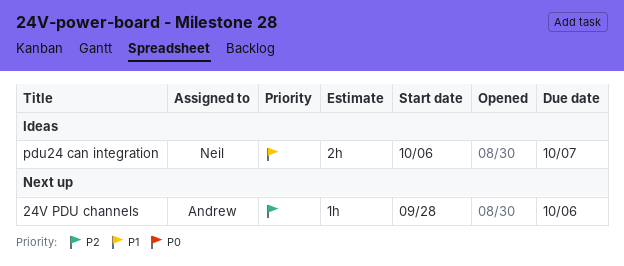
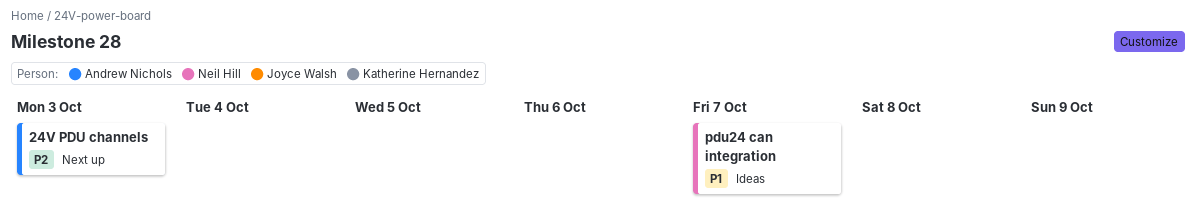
24V PDU channels, due: Oct 6 -> Oct 3

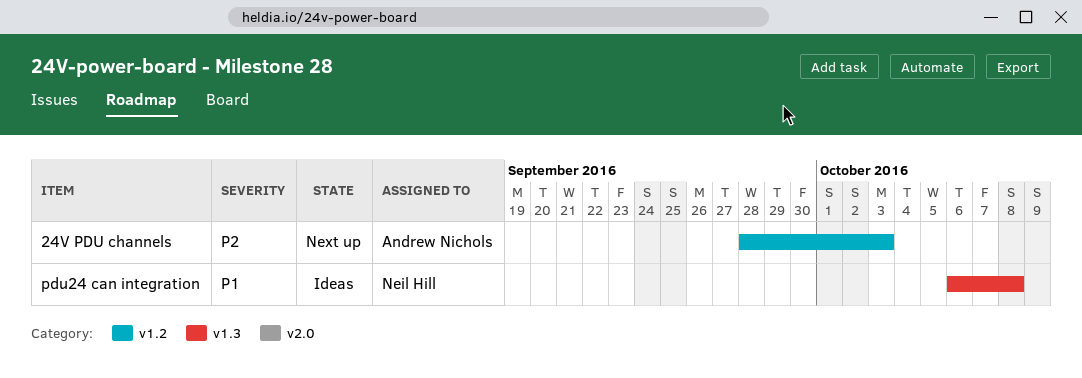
pdu24 can integration, due: Oct 7 -> Oct 8

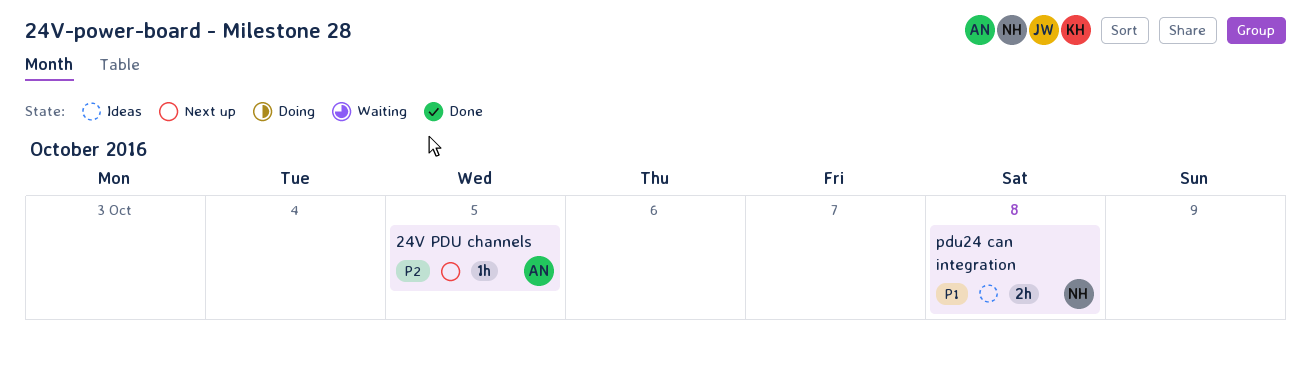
24V PDU channels, due: Oct 3 -> Oct 5

